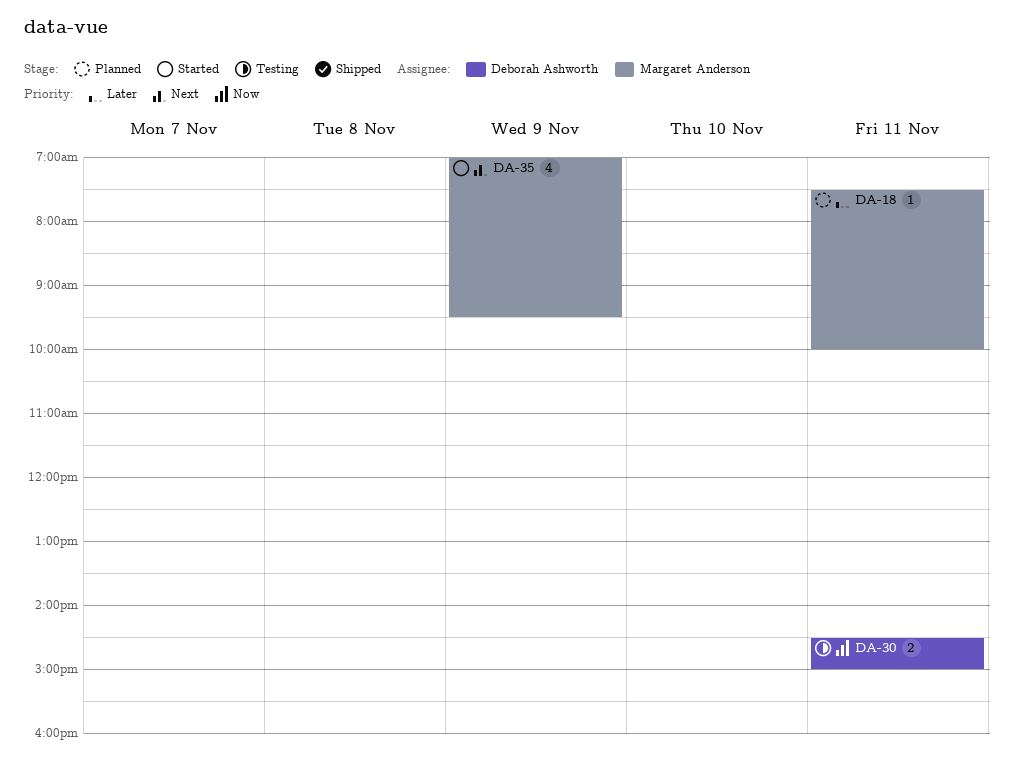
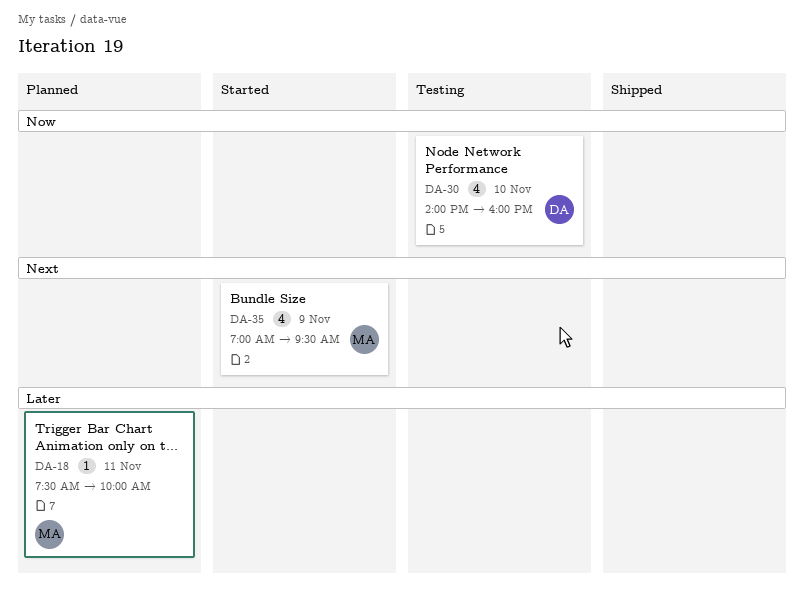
DA-30, estimate: 2 -> 4
DA-30, day: Nov 11 -> Nov 10
DA-30, begins: 14:30 -> 14:00
DA-30, ends: 15:00 -> 16:00

